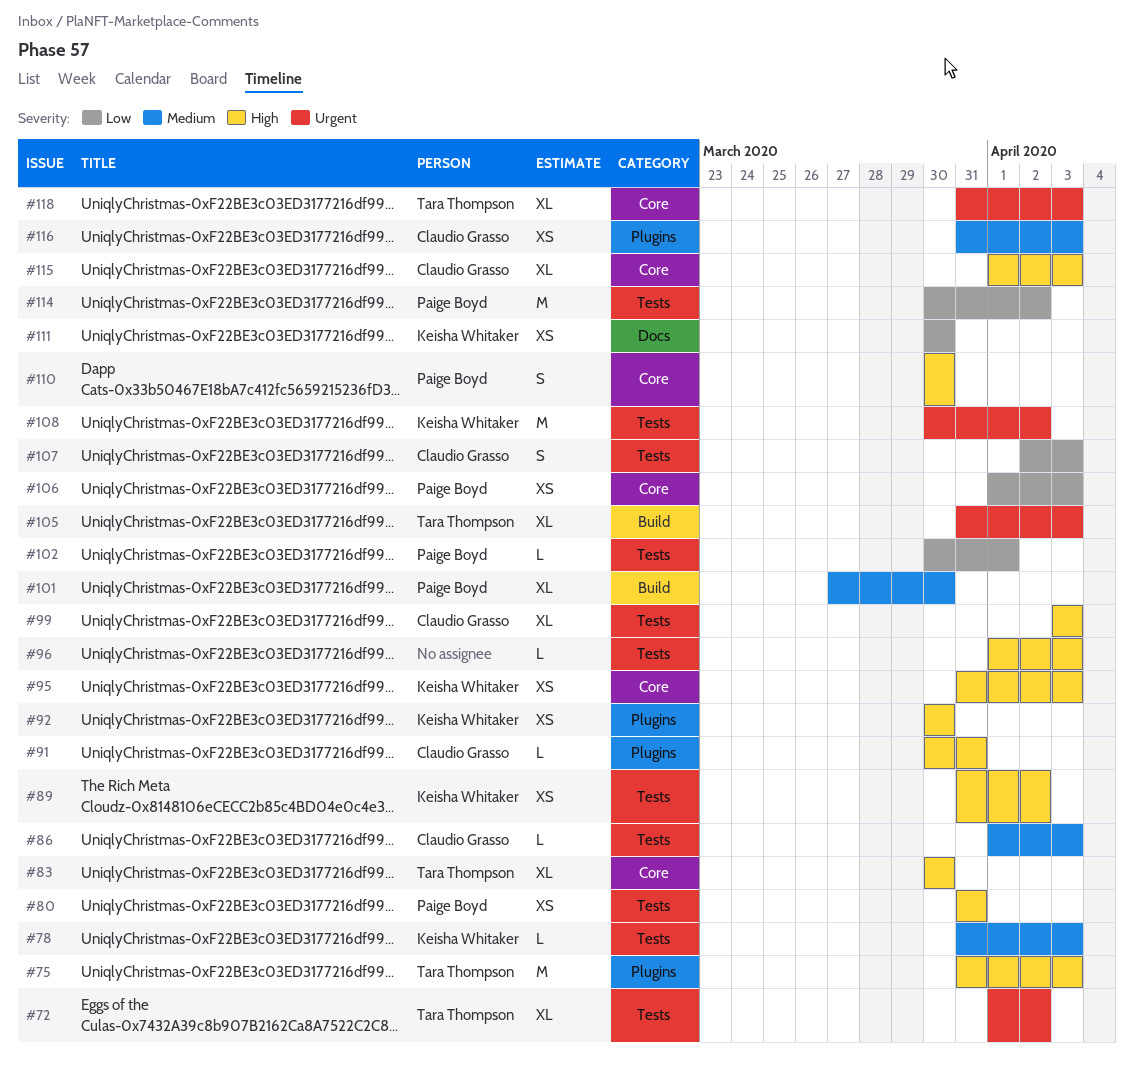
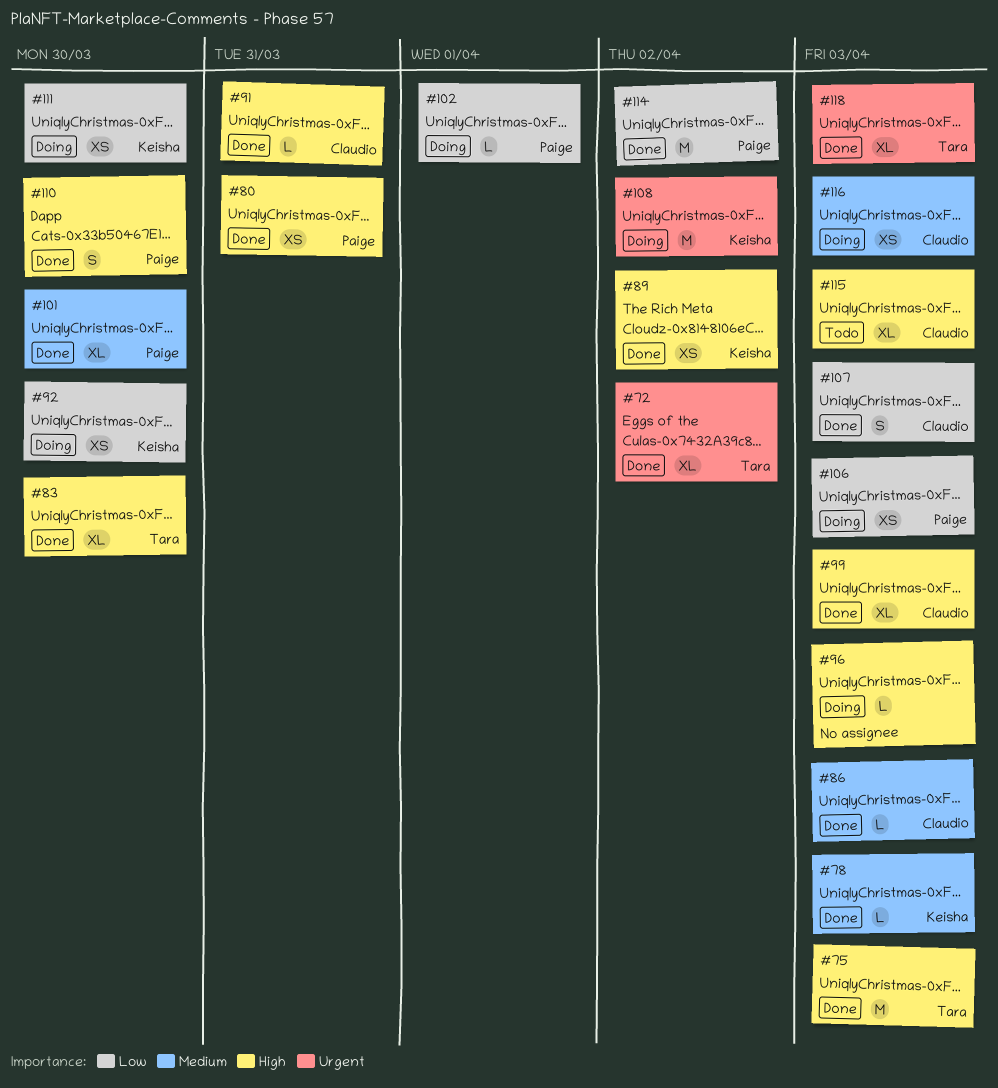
#92, priority: High -> Low
#95: present -> none
#105: present -> none

